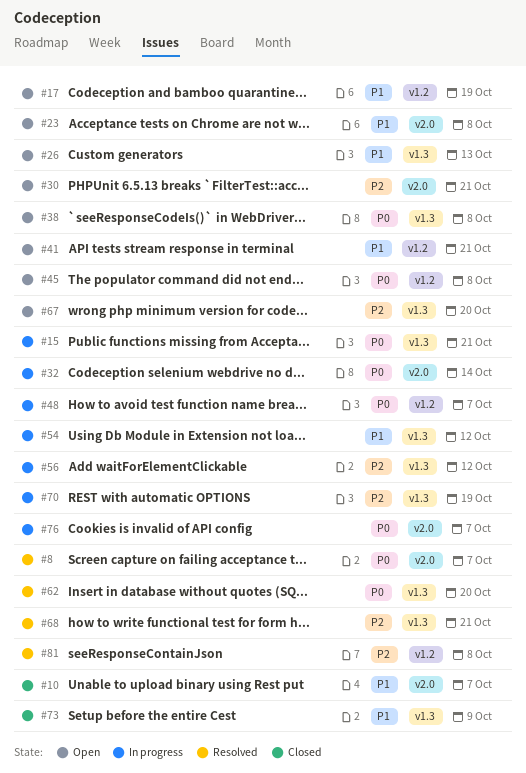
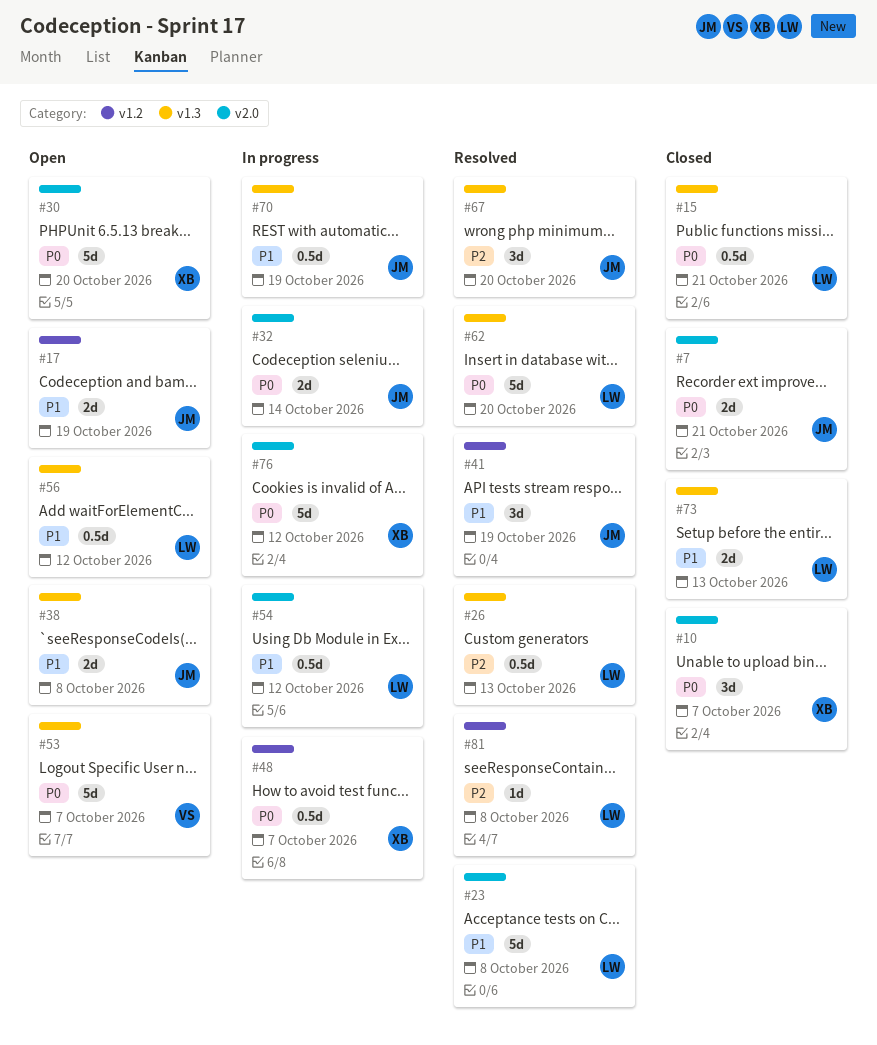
#7: none -> present
#8: present -> none
#10, priority: P1 -> P0
#15, status: In progress -> Closed
#23, status: Open -> Resolved
#26, status: Open -> Resolved
#26, priority: P1 -> P2
#30, priority: P2 -> P0
#30, due: Oct 21 -> Oct 20
#38, priority: P0 -> P1
#41, status: Open -> Resolved
#41, due: Oct 21 -> Oct 19
#45: present -> none
#53: none -> present
#54, label: v1.3 -> v2.0
#56, status: In progress -> Open
#56, priority: P2 -> P1
#67, status: Open -> Resolved
#68: present -> none
#70, priority: P2 -> P1
#73, due: Oct 9 -> Oct 13
#76, due: Oct 7 -> Oct 12

